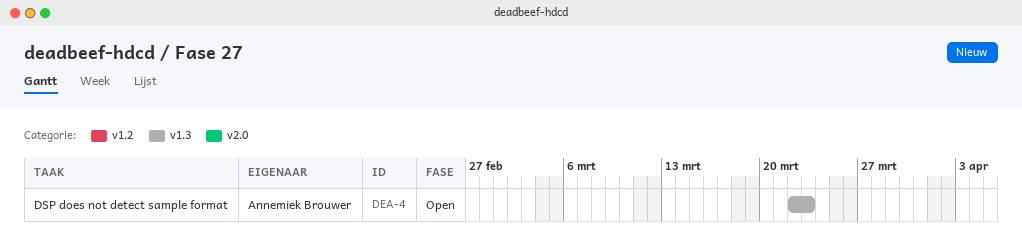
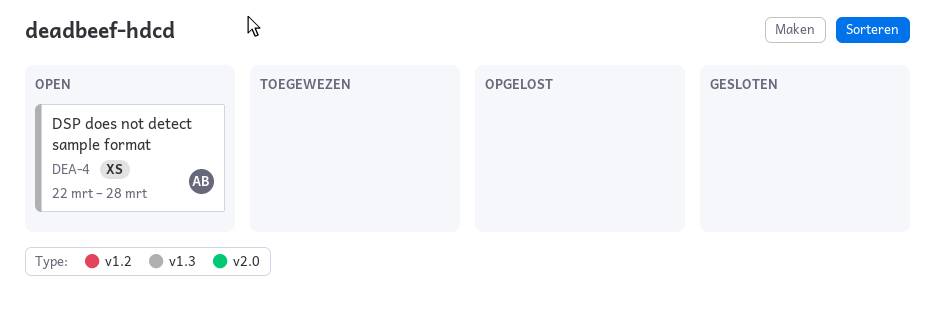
DEA-4, due: Mar 23 -> Mar 28

